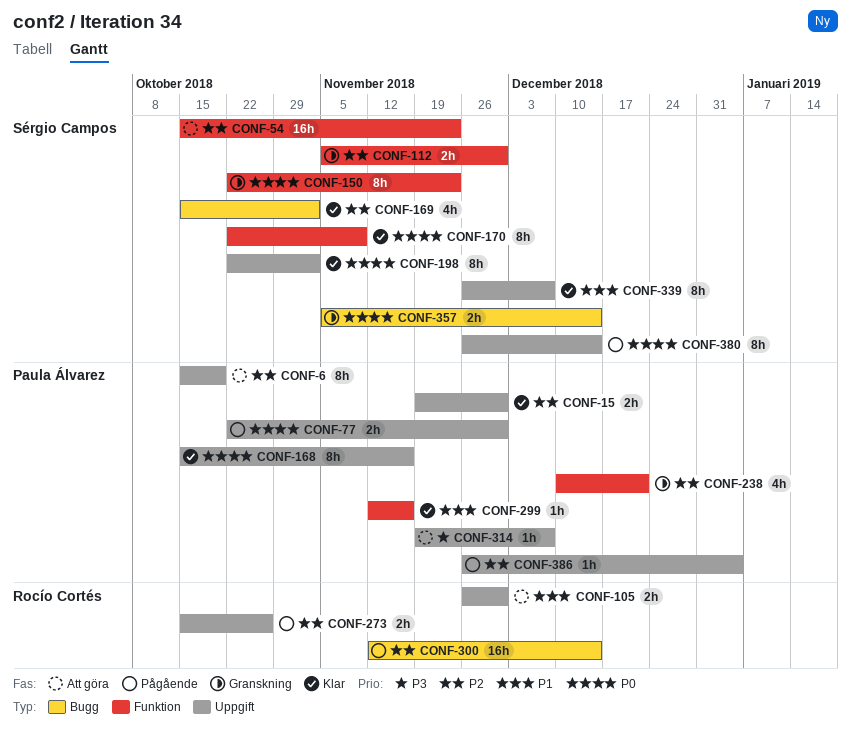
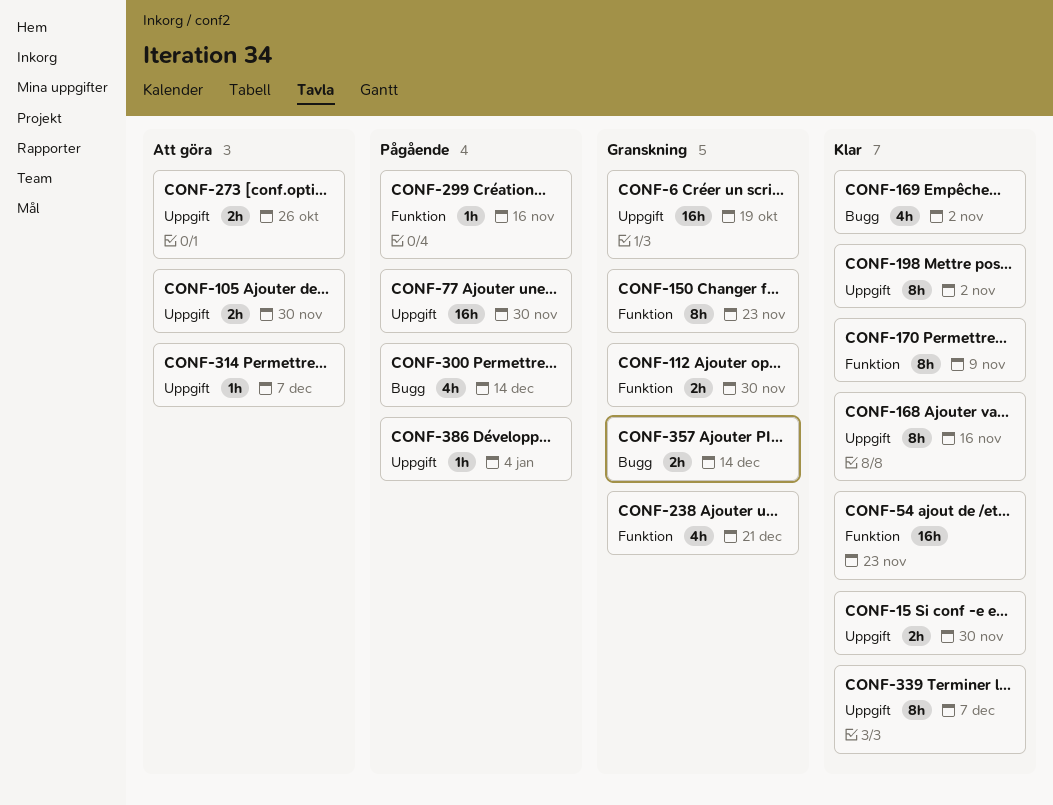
CONF-6, status: Att göra -> Granskning
CONF-6, estimate: 8h -> 16h
CONF-54, status: Att göra -> Klar
CONF-77, estimate: 2h -> 16h
CONF-273, status: Pågående -> Att göra
CONF-299, status: Klar -> Pågående
CONF-300, estimate: 16h -> 4h
CONF-380: present -> none

